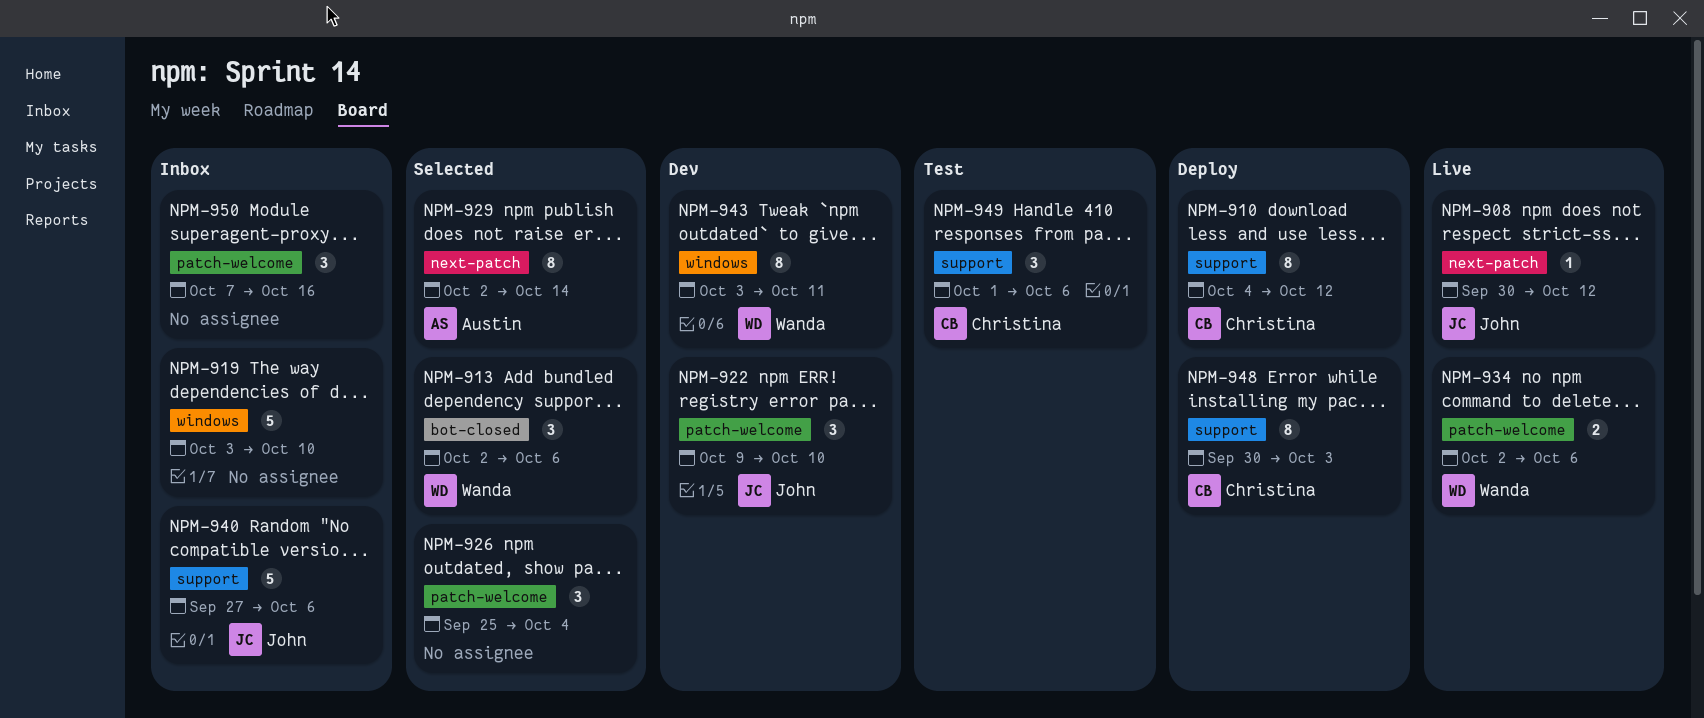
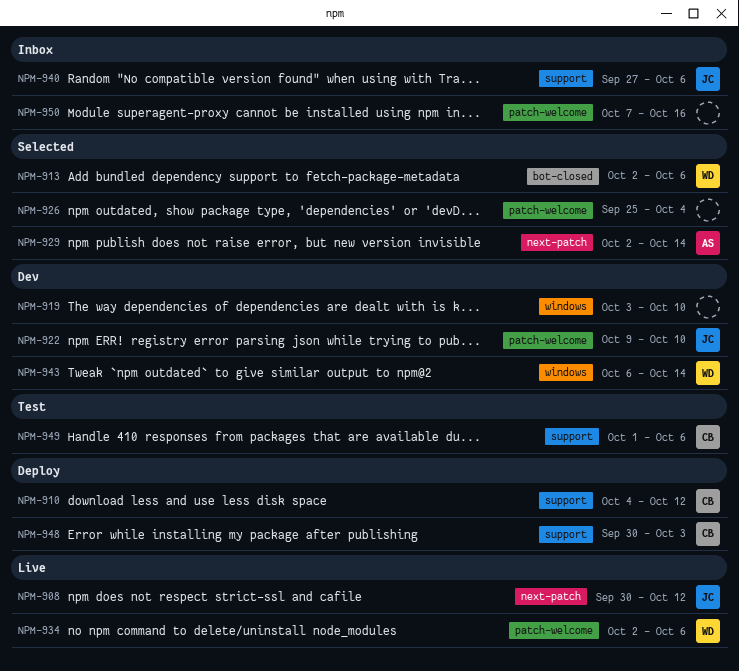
NPM-919, status: Inbox -> Dev
NPM-943, start: Oct 3 -> Oct 6
NPM-943, due: Oct 11 -> Oct 14

